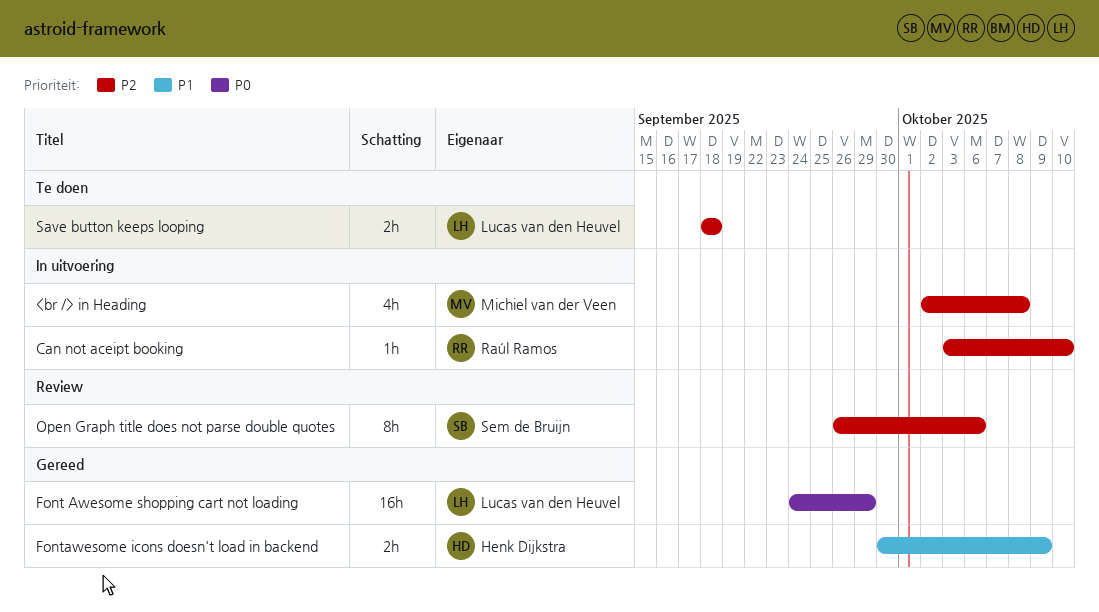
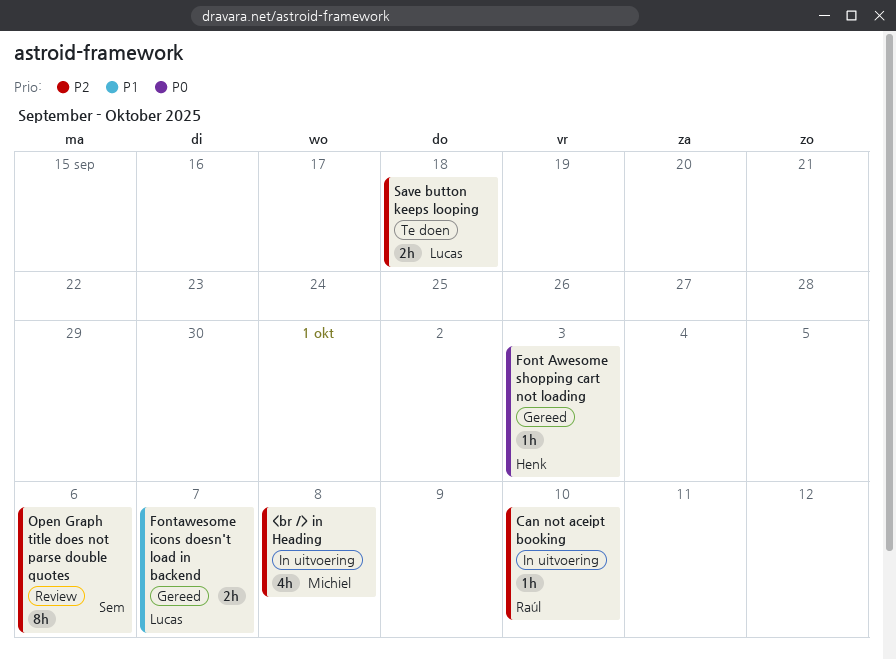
Font Awesome shopping cart not loading, owner: Lucas van den Heuvel -> Henk Dijkstra
Font Awesome shopping cart not loading, estimate: 16h -> 1h
Font Awesome shopping cart not loading, due: Sep 29 -> Oct 3
Fontawesome icons doesn't load in backend, owner: Henk Dijkstra -> Lucas van den Heuvel
Fontawesome icons doesn't load in backend, due: Oct 9 -> Oct 7

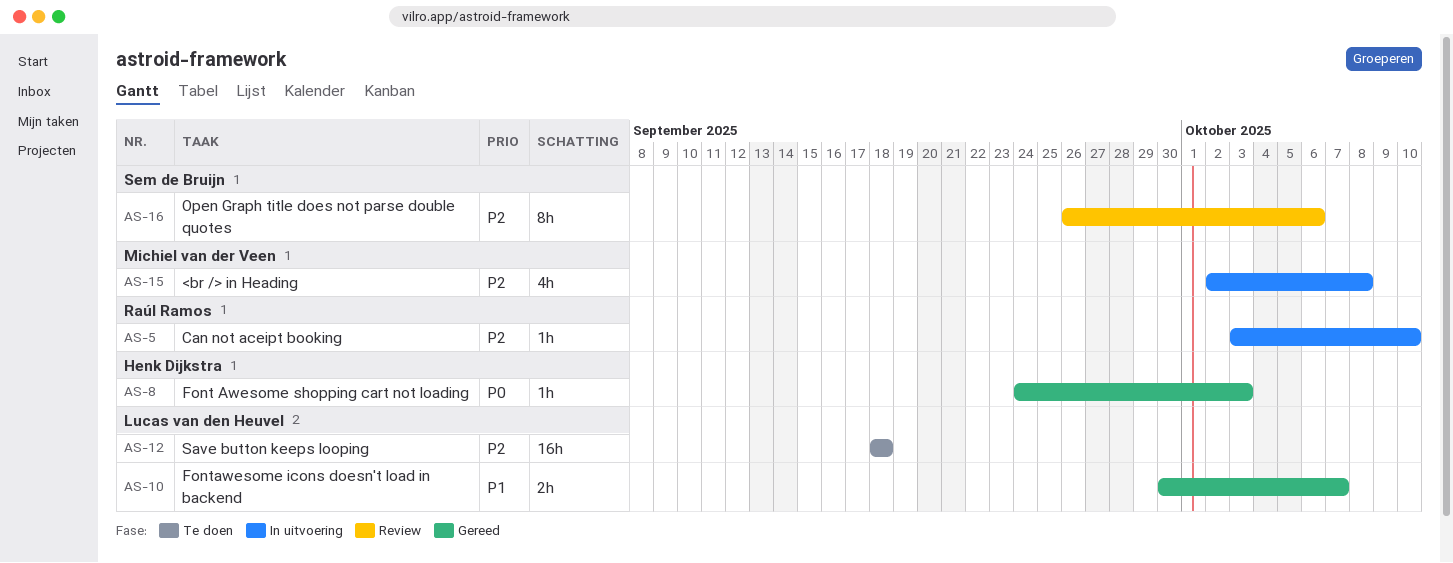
Save button keeps looping, estimate: 2h -> 16h

